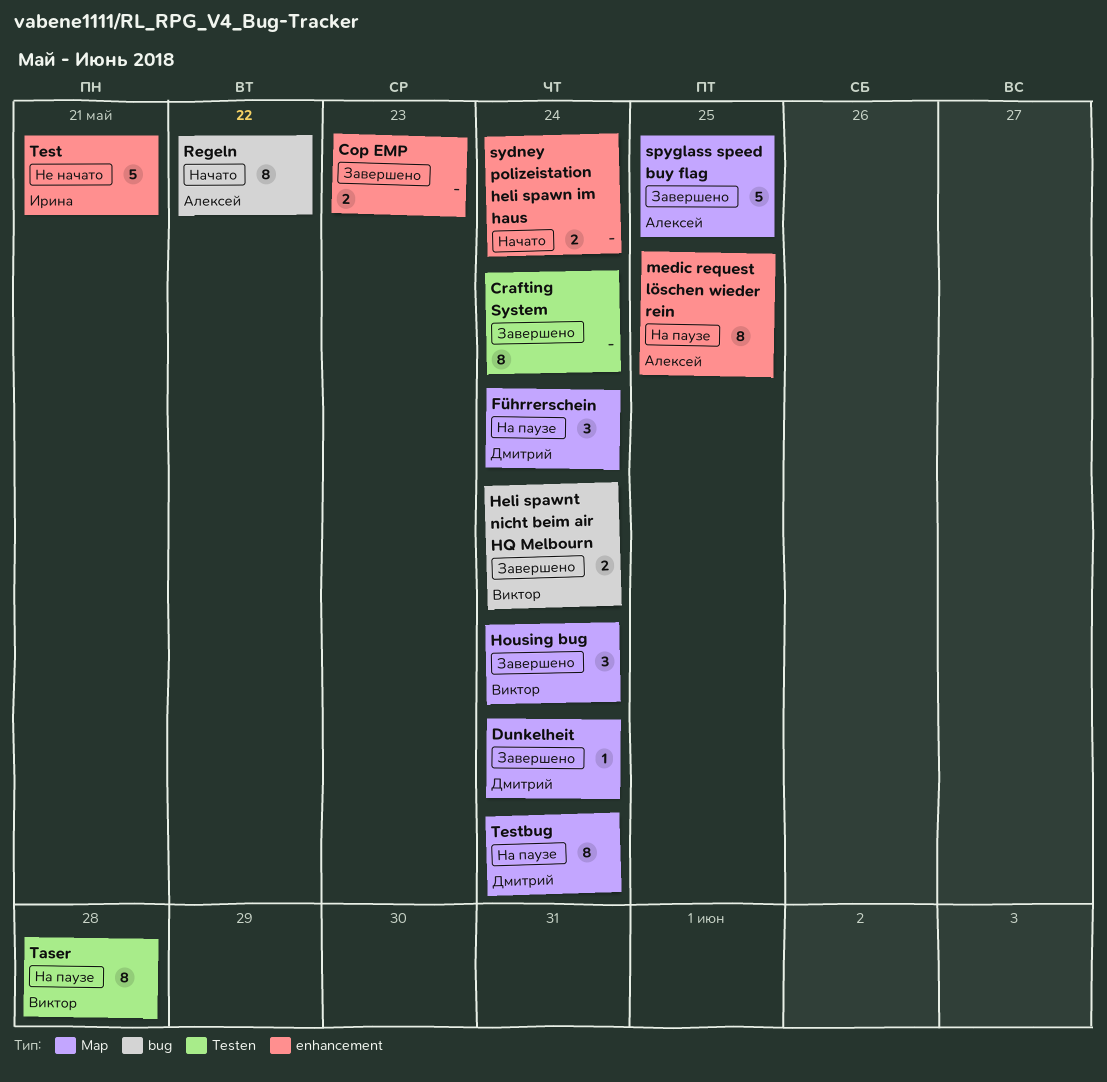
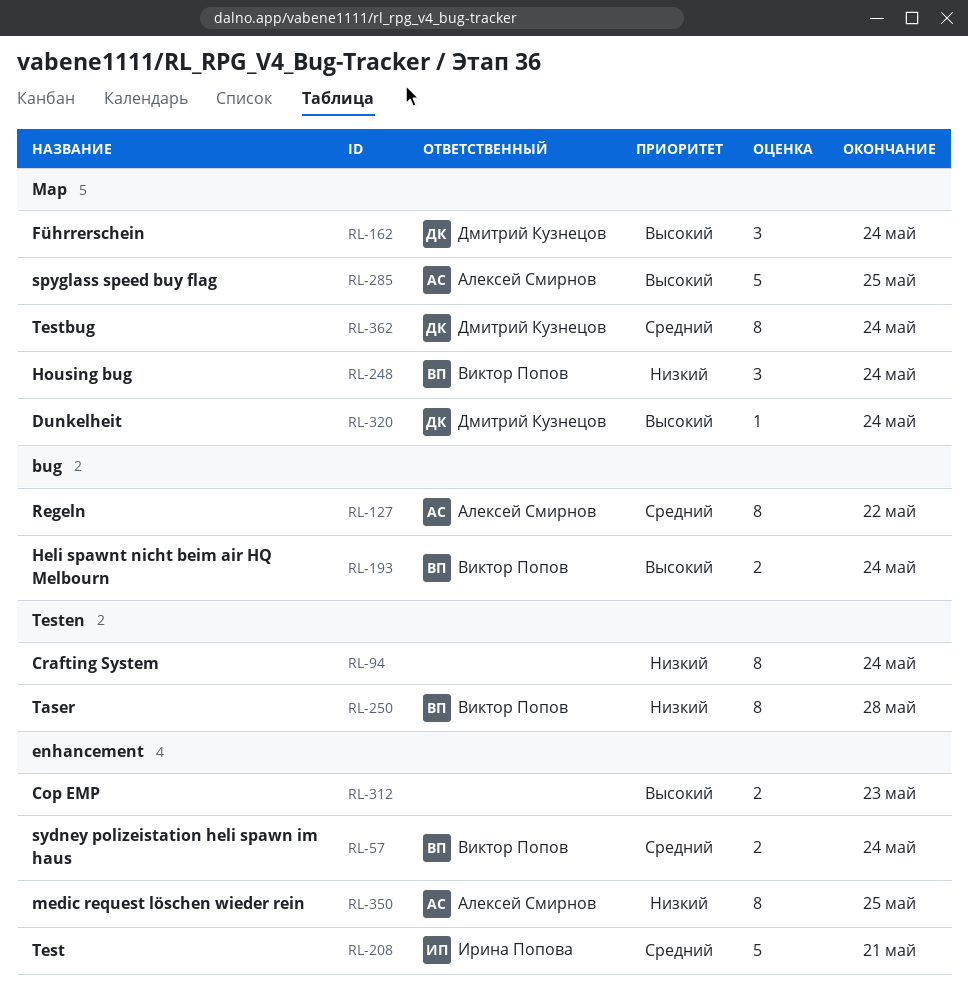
sydney polizeistation heli spawn im haus, owner: none -> Виктор Попов

